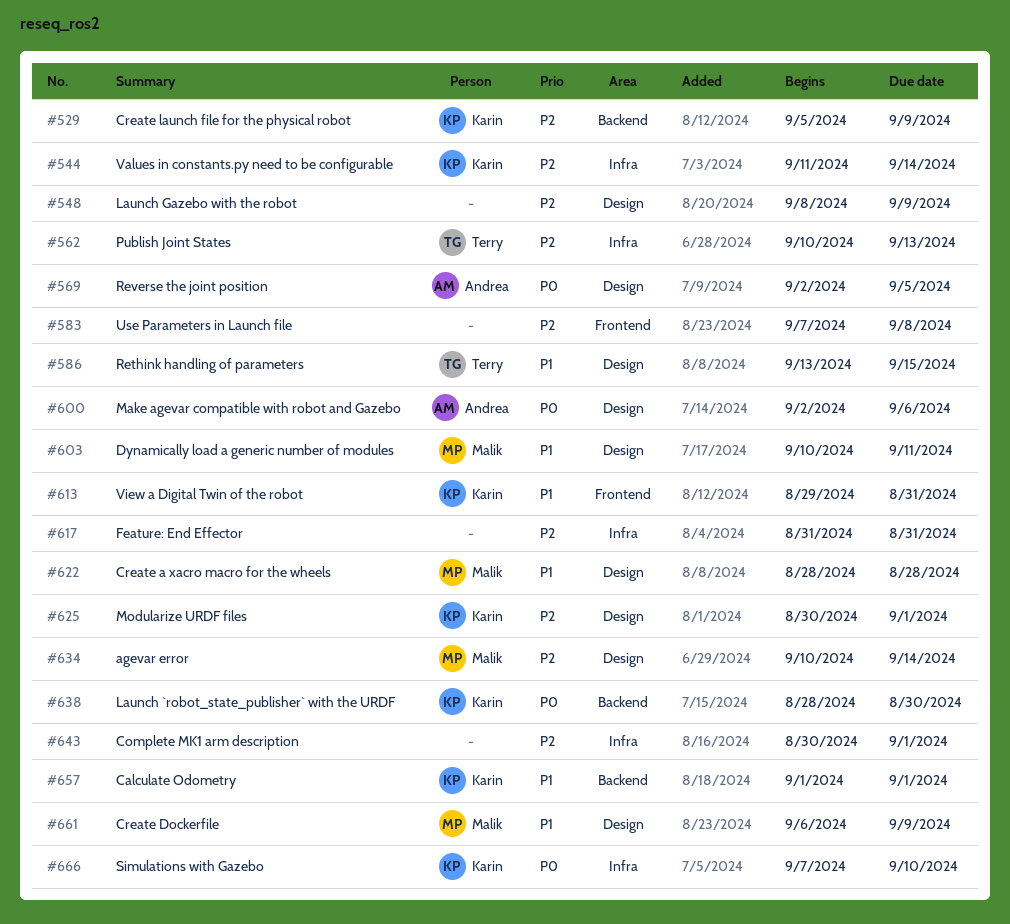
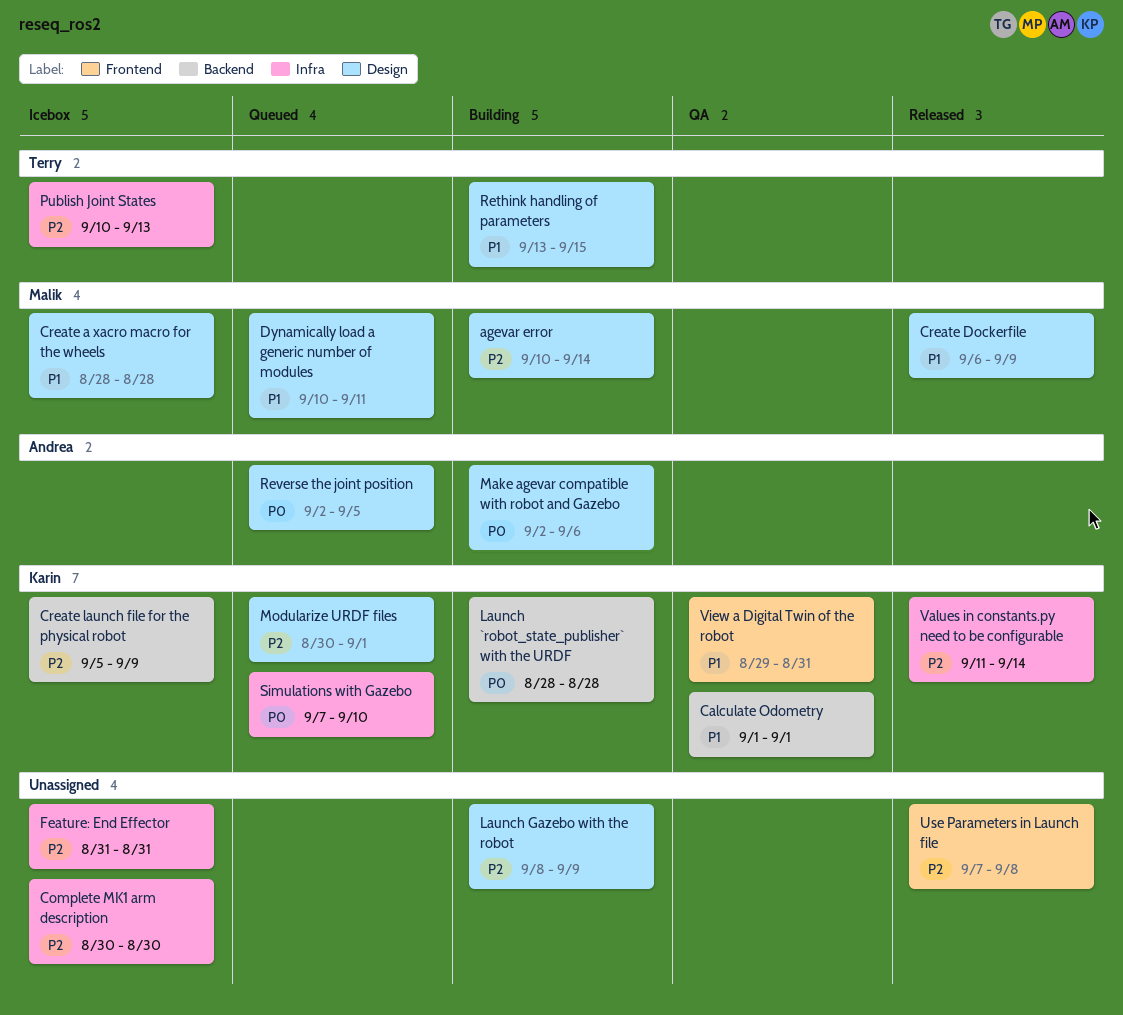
Complete MK1 arm description, due: Sep 1 -> Aug 30
Launch `robot_state_publisher` with the URDF, due: Aug 30 -> Aug 28

